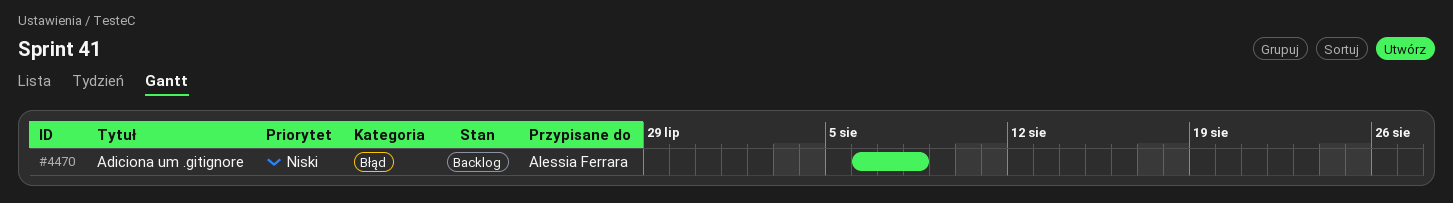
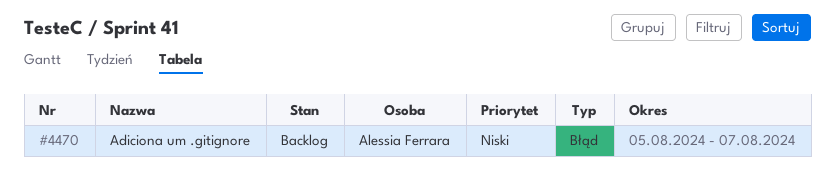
#4470, start: Aug 6 -> Aug 5
#4470, due: Aug 8 -> Aug 7

